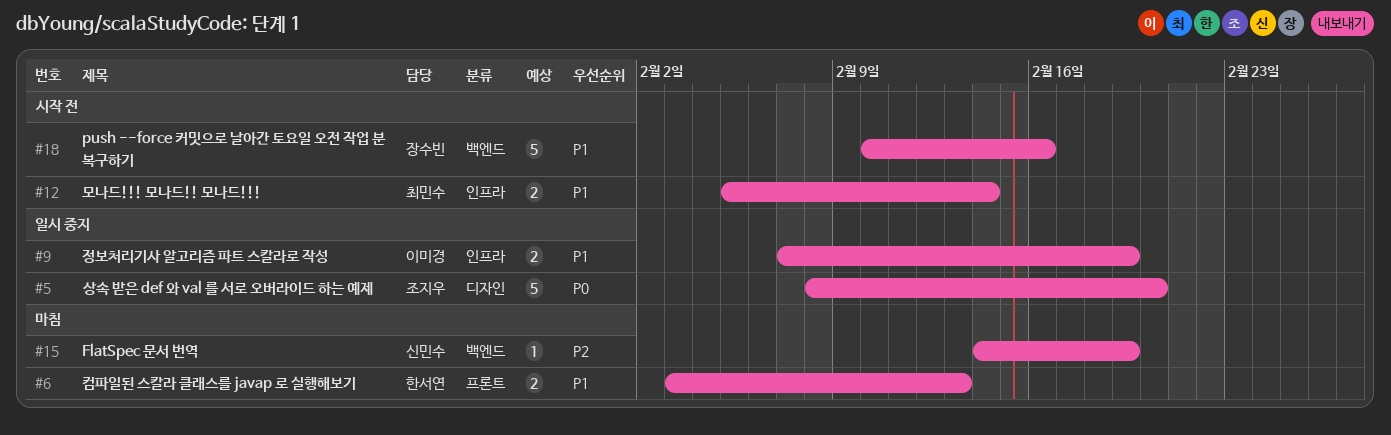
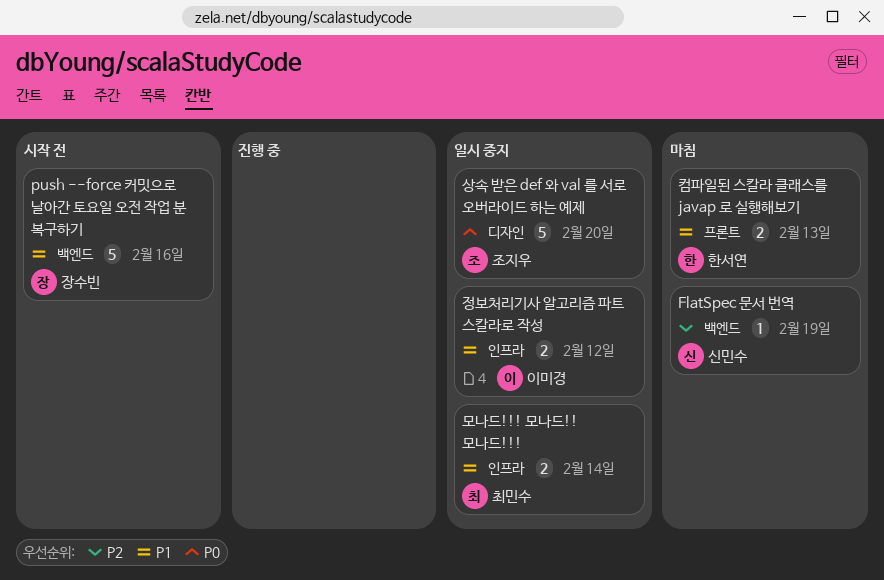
모나드!!! 모나드!! 모나드!!!, status: 시작 전 -> 일시 중지
정보처리기사 알고리즘 파트 스칼라로 작성, due: Feb 19 -> Feb 12

